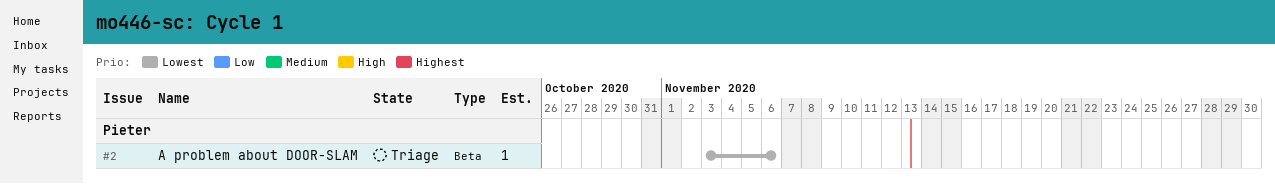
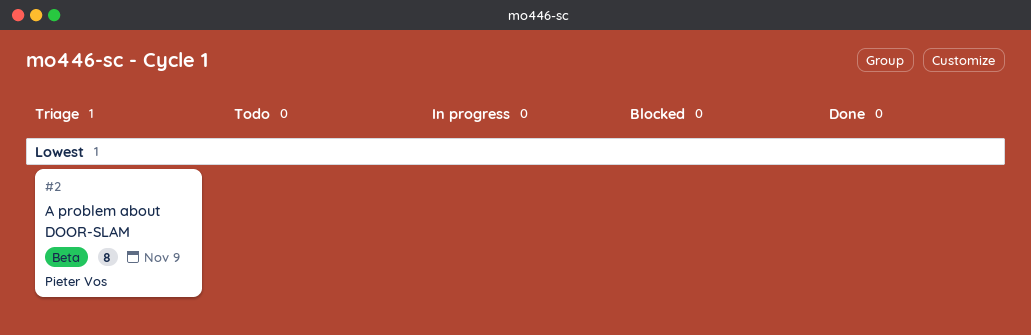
#2, estimate: 1 -> 8
#2, due: Nov 6 -> Nov 9

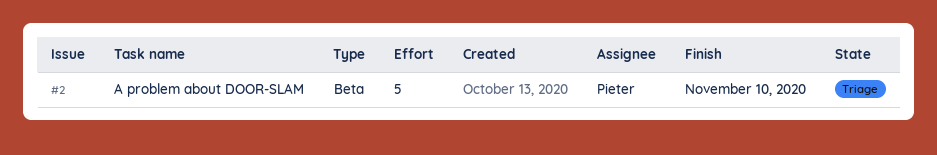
#2, estimate: 8 -> 5
#2, due: Nov 9 -> Nov 10

